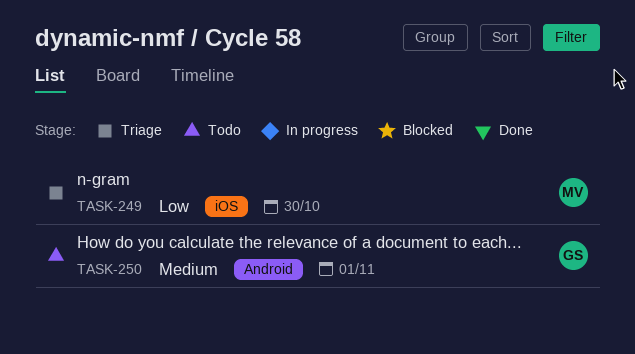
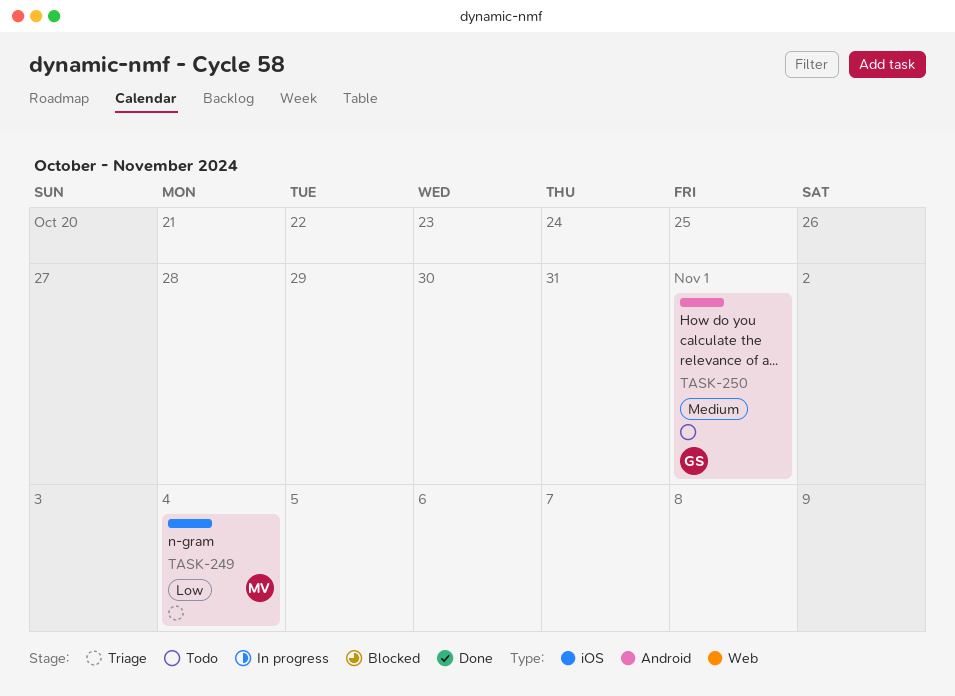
TASK-249, due: Oct 30 -> Nov 4

